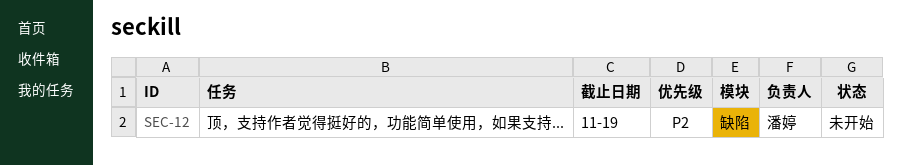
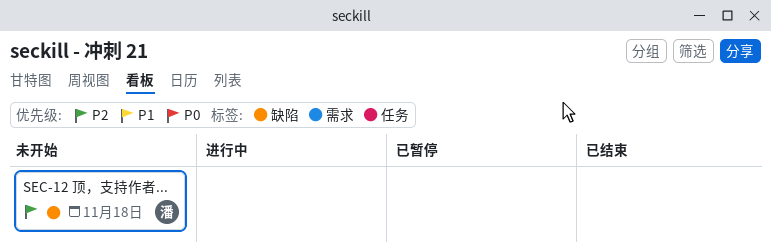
SEC-12, due: Nov 19 -> Nov 18

